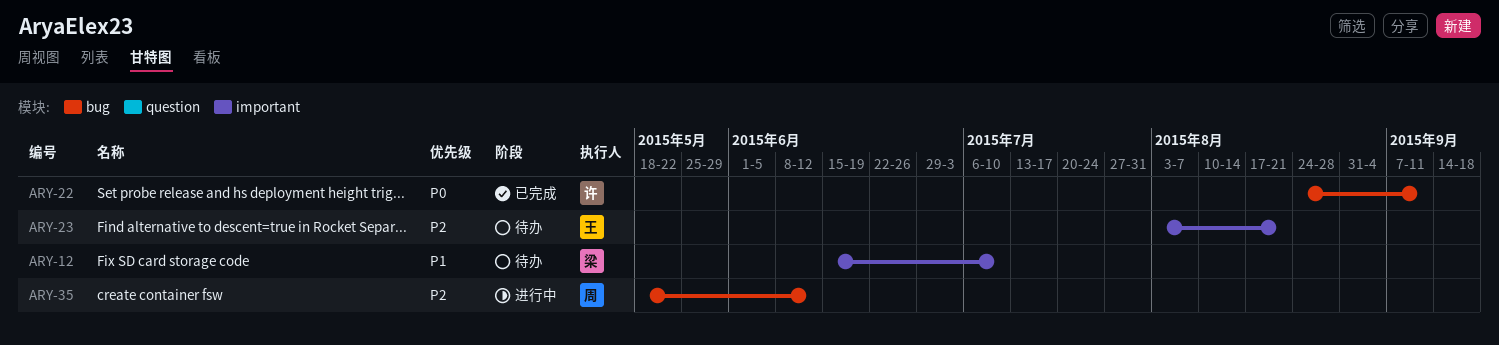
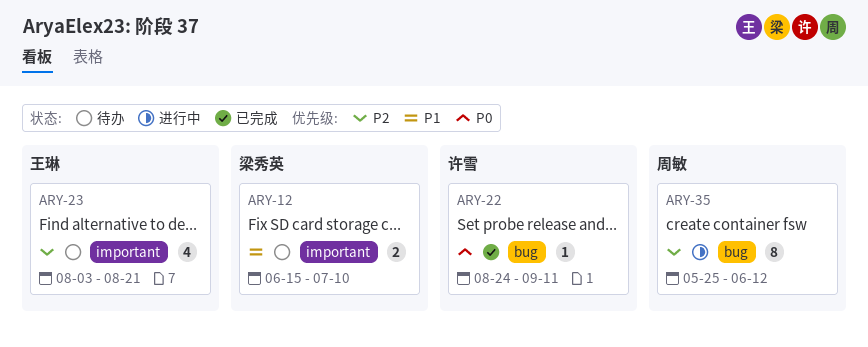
ARY-35, start: May 18 -> May 25

